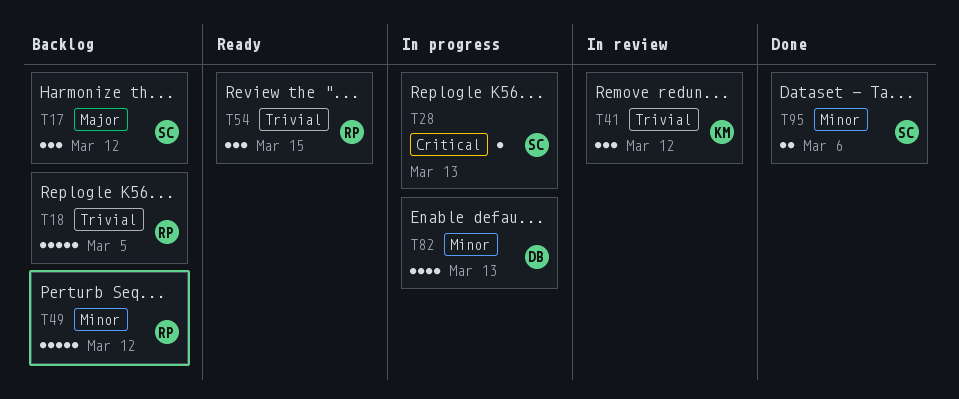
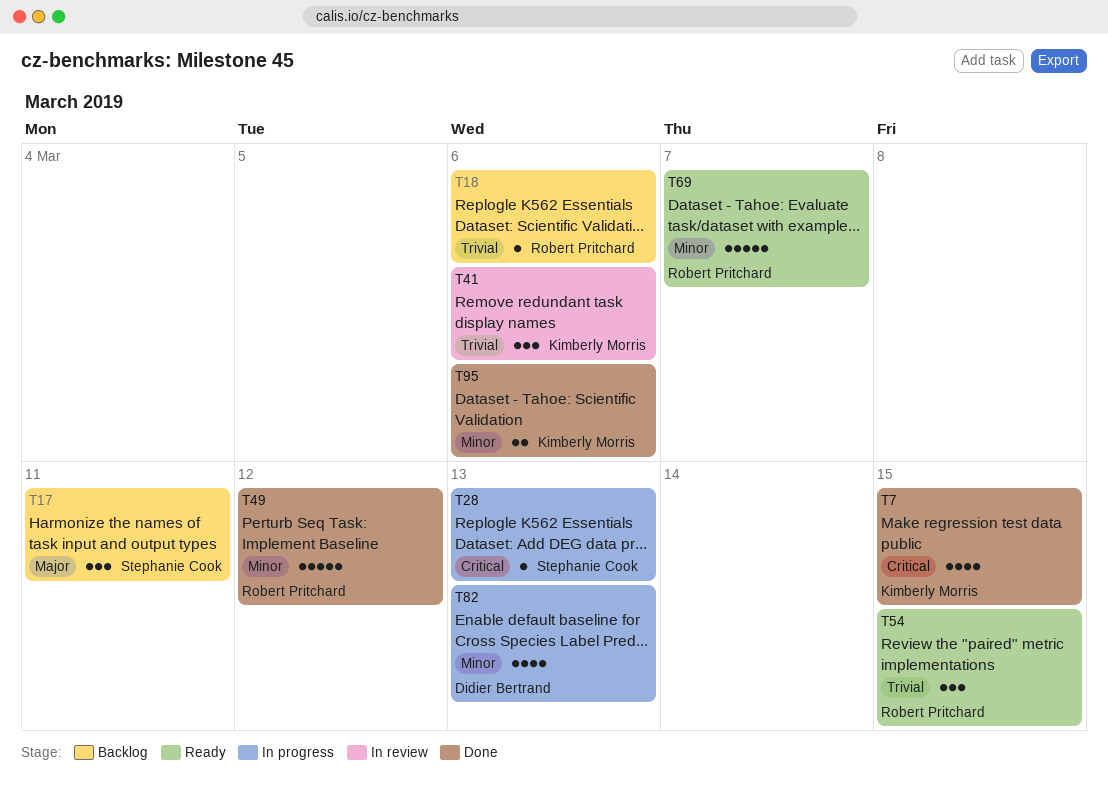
T7: none -> present
T17, due: Mar 12 -> Mar 11
T18, estimate: 5 -> 1
T18, due: Mar 5 -> Mar 6
T41, due: Mar 12 -> Mar 6
T49, status: Backlog -> Done
T69: none -> present
T95, owner: Stephanie Cook -> Kimberly Morris

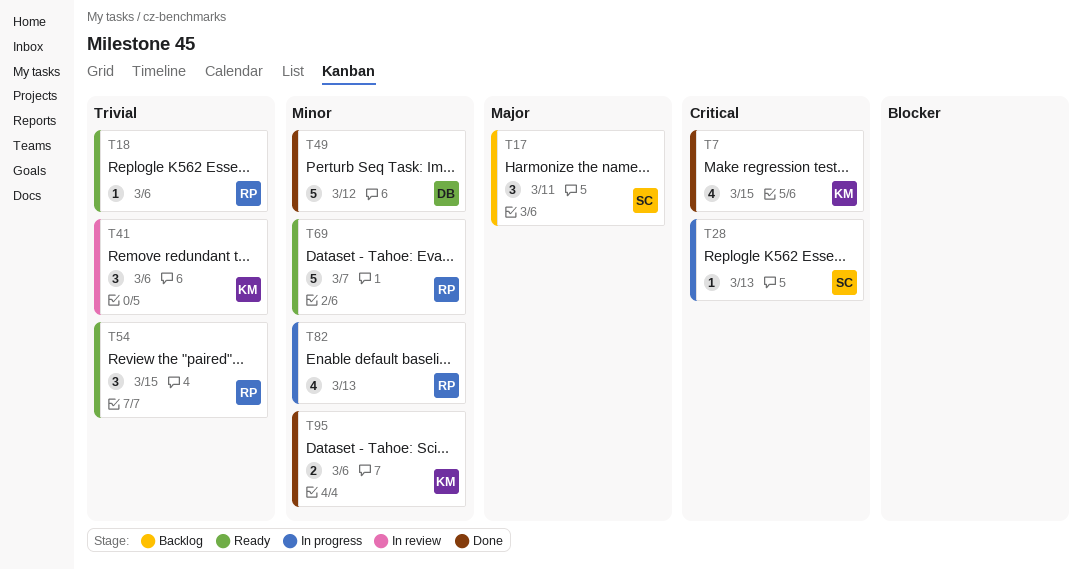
T18, status: Backlog -> Ready
T49, owner: Robert Pritchard -> Didier Bertrand
T82, owner: Didier Bertrand -> Robert Pritchard

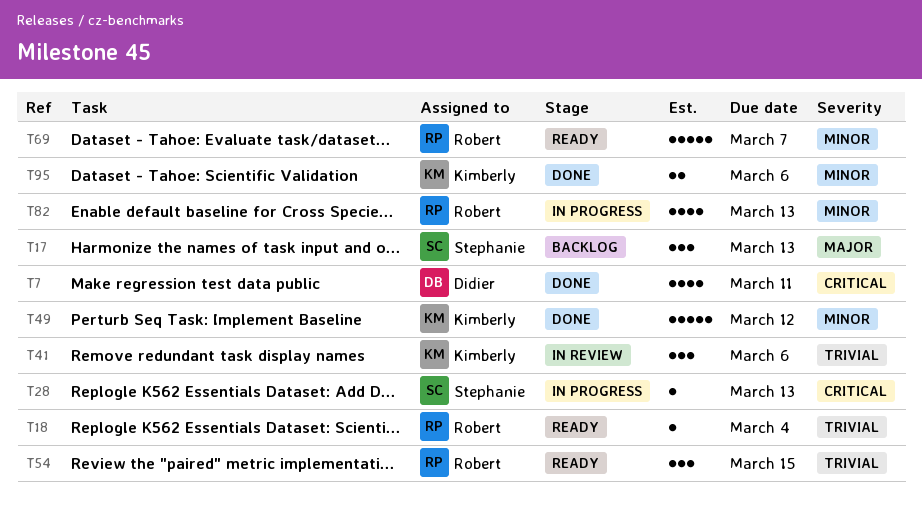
T7, owner: Kimberly -> Didier
T7, due: Mar 15 -> Mar 11
T17, due: Mar 11 -> Mar 13
T18, due: Mar 6 -> Mar 4
T49, owner: Didier -> Kimberly

